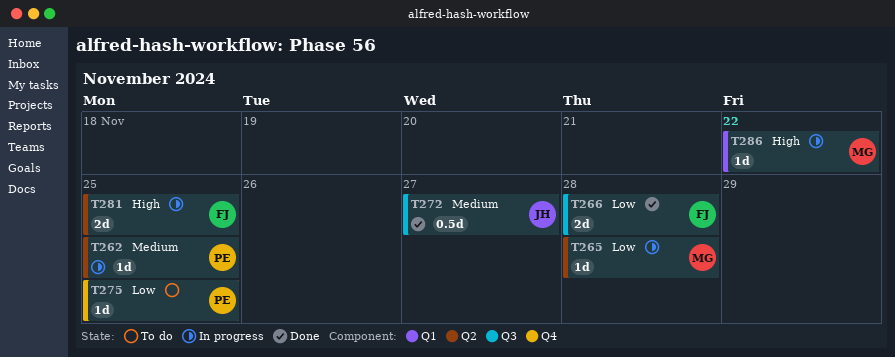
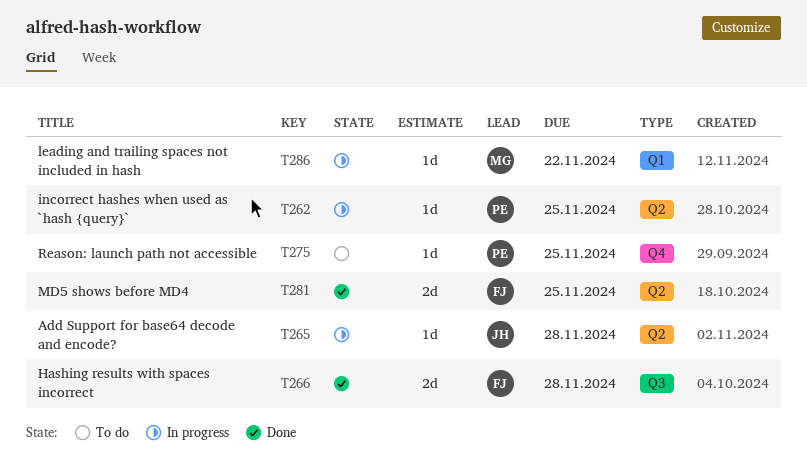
T265, owner: MG -> JH
T272: present -> none
T281, status: In progress -> Done

